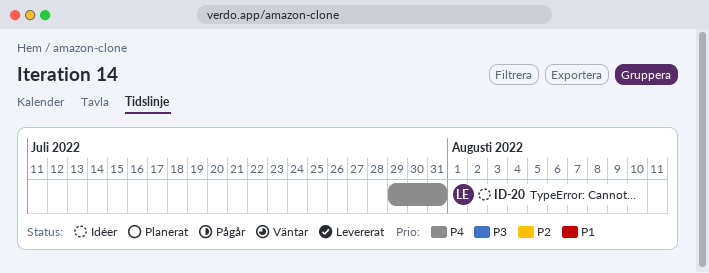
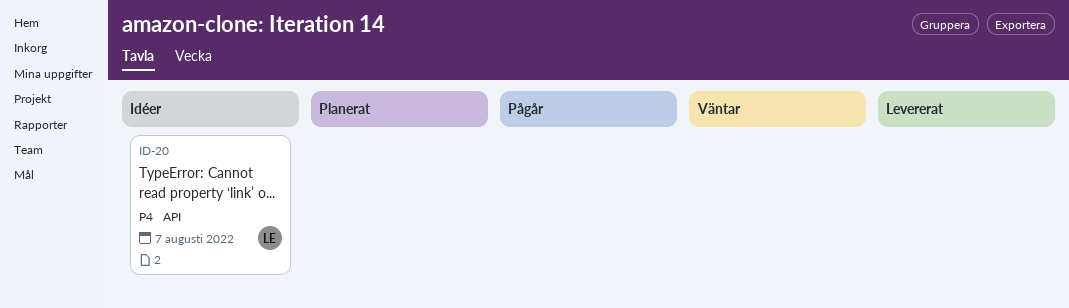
ID-20, due: Jul 31 -> Aug 7

